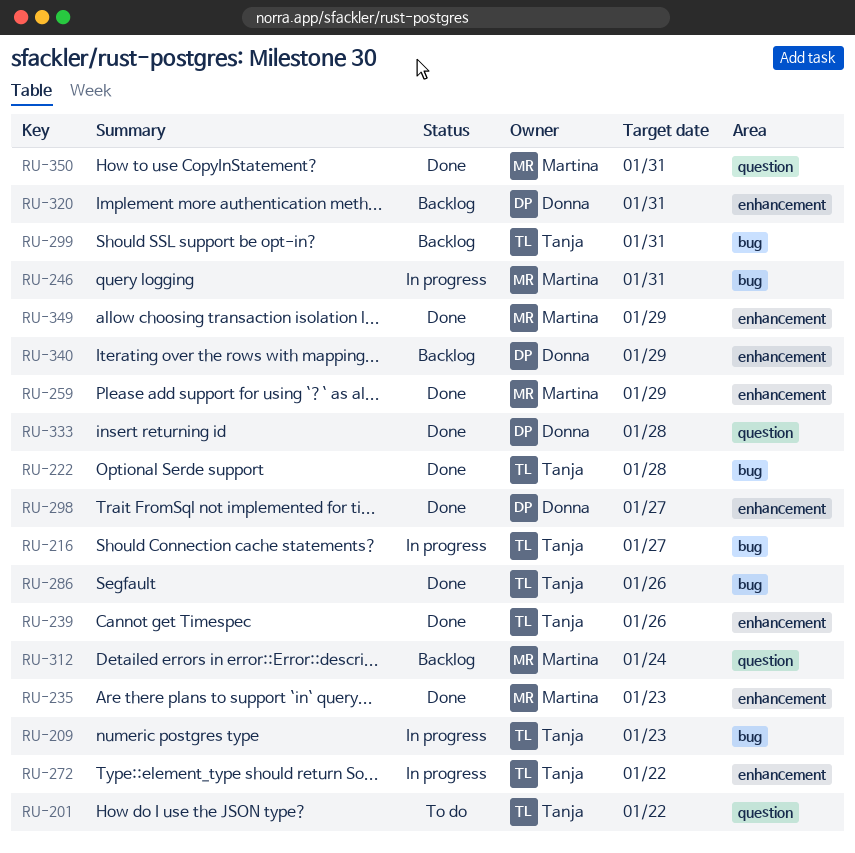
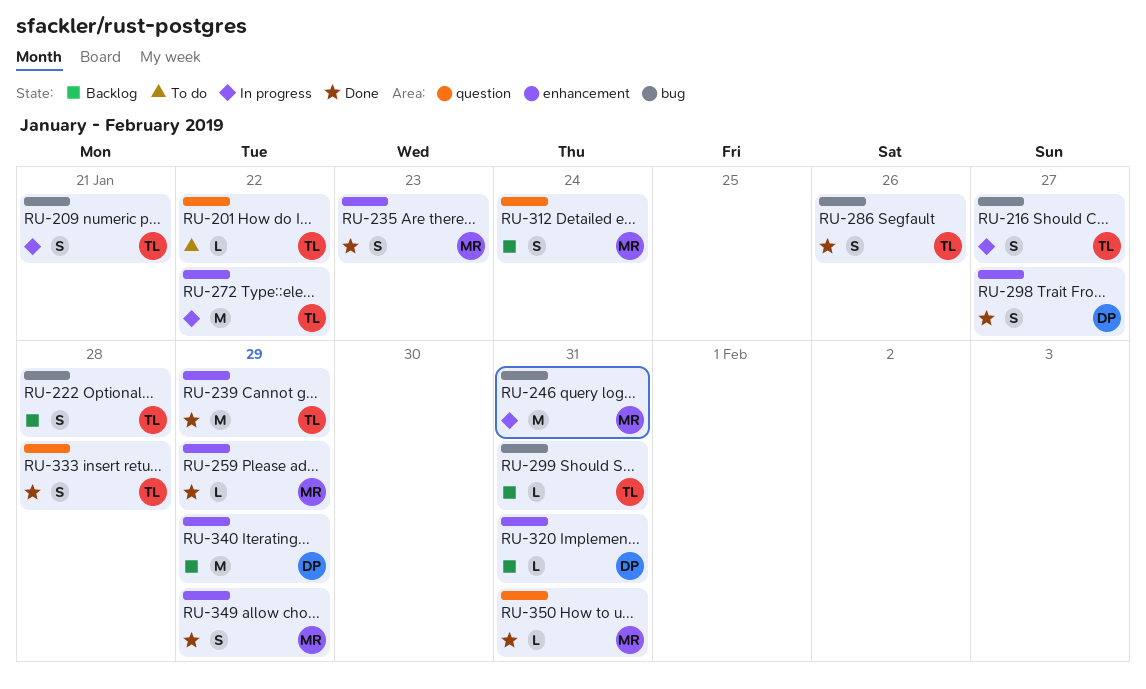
RU-209, due: Jan 23 -> Jan 21
RU-222, status: Done -> Backlog
RU-239, due: Jan 26 -> Jan 29
RU-333, owner: Donna -> Tanja

